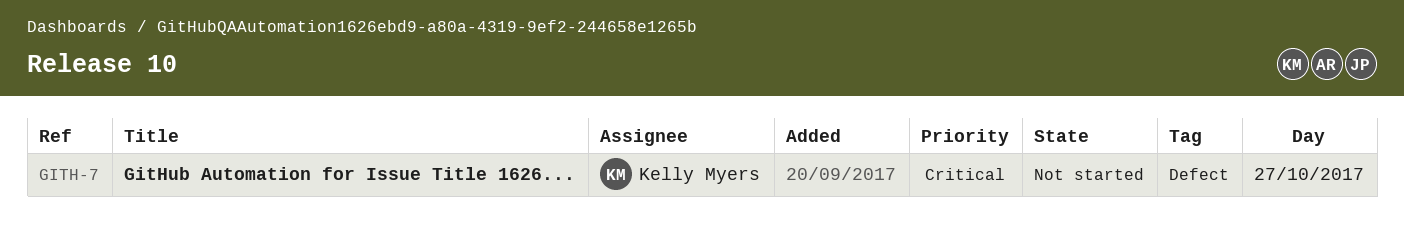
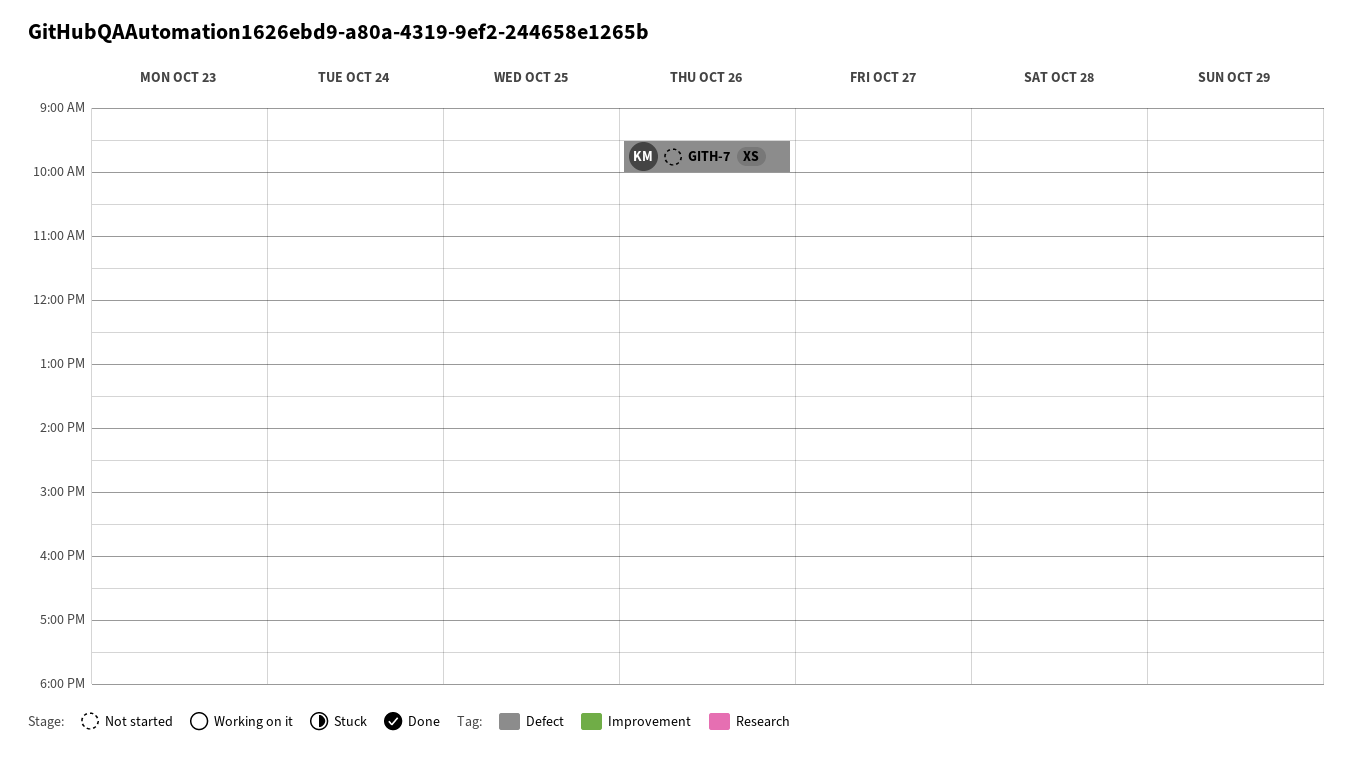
GITH-7, day: Oct 27 -> Oct 26

